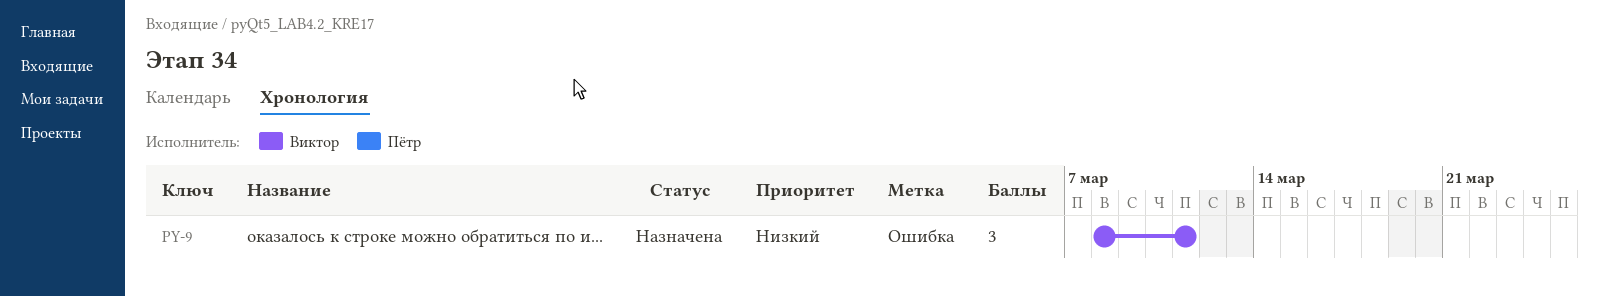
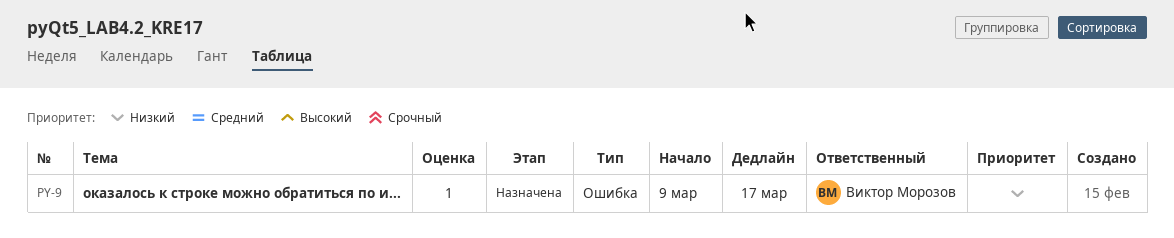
PY-9, estimate: 3 -> 1
PY-9, start: Mar 8 -> Mar 9
PY-9, due: Mar 11 -> Mar 17

